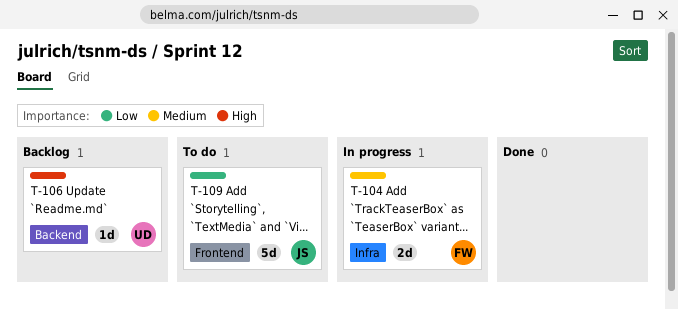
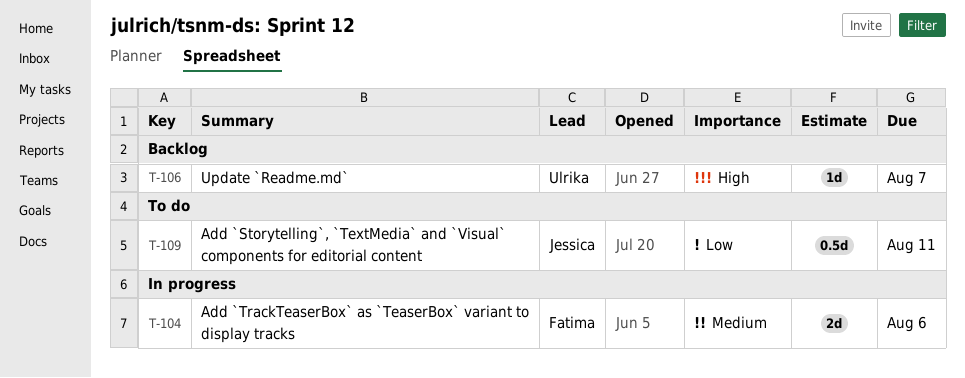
T-109, estimate: 5d -> 0.5d

